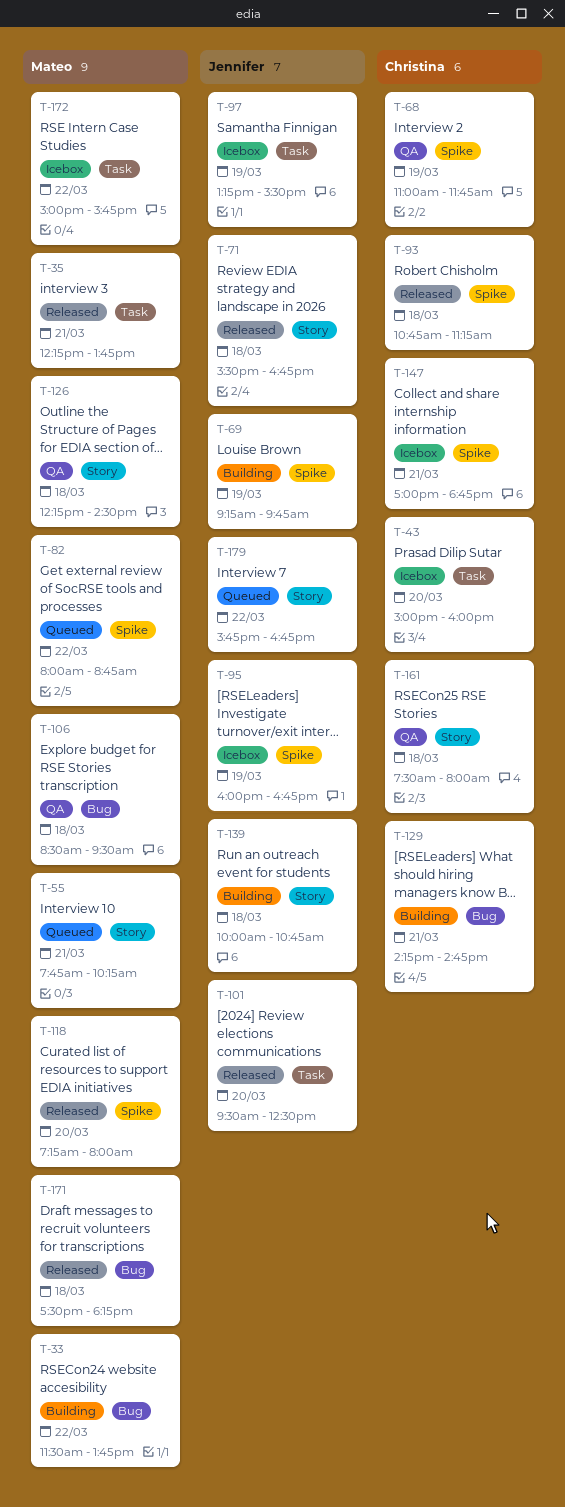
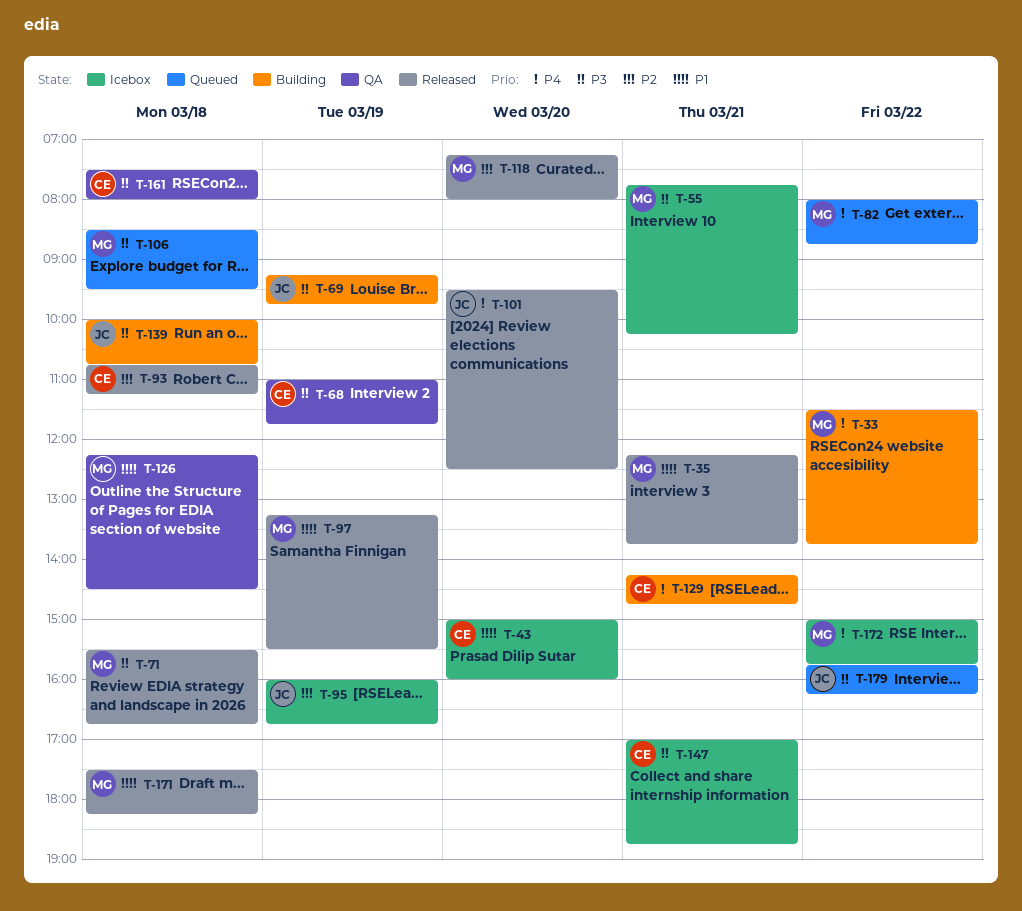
T-55, status: Queued -> Icebox
T-71, owner: Jennifer -> Mateo
T-97, status: Icebox -> Released
T-97, owner: Jennifer -> Mateo
T-106, status: QA -> Queued
T-179, ends: 16:45 -> 16:15

